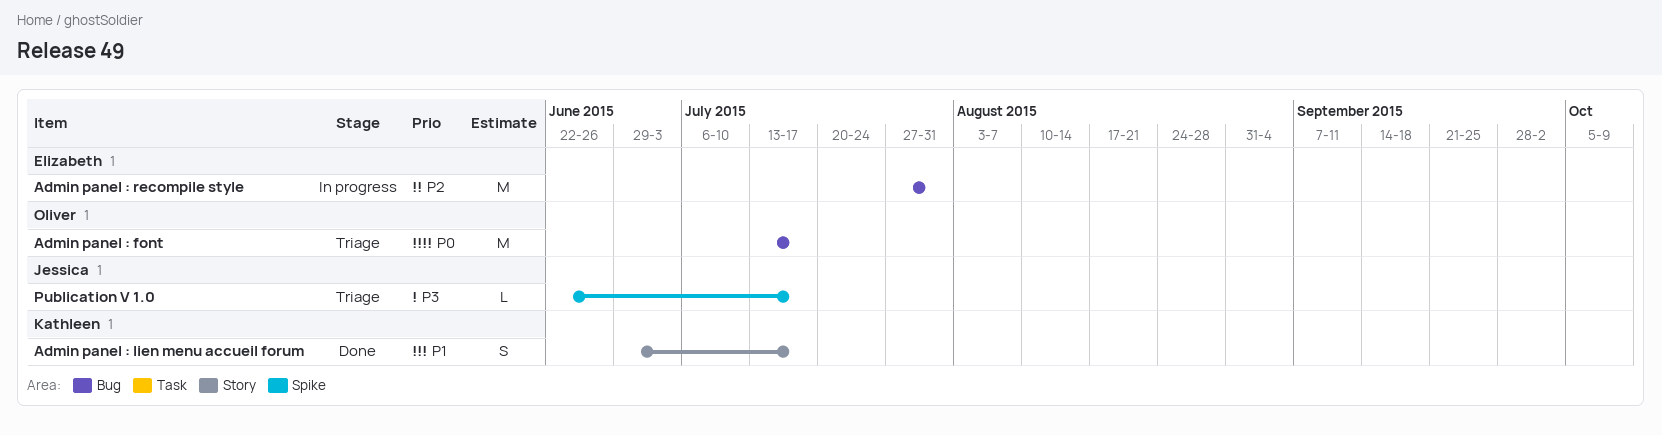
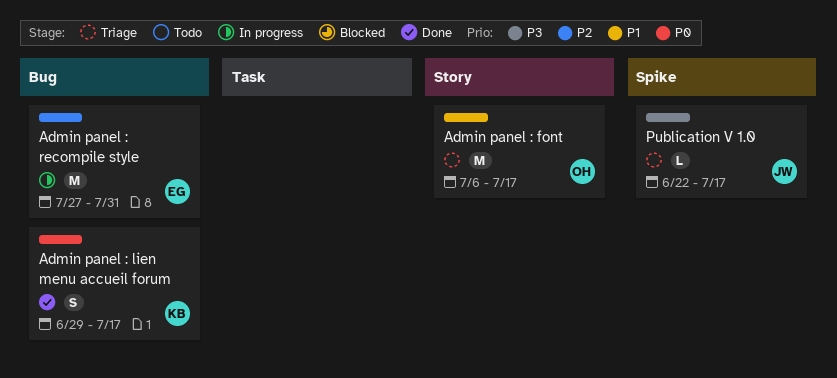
Admin panel : font, priority: P0 -> P1
Admin panel : font, label: Bug -> Story
Admin panel : font, start: Jul 13 -> Jul 6
Admin panel : lien menu accueil forum, priority: P1 -> P0
Admin panel : lien menu accueil forum, label: Story -> Bug

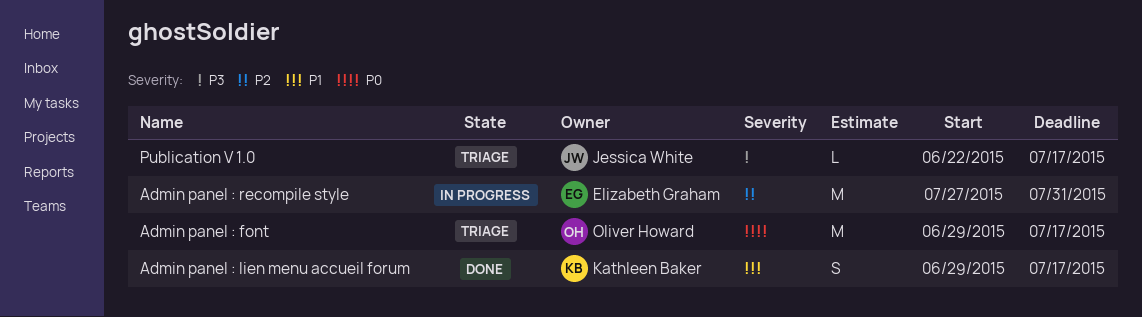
Admin panel : font, priority: P1 -> P0
Admin panel : font, start: Jul 6 -> Jun 29
Admin panel : lien menu accueil forum, priority: P0 -> P1

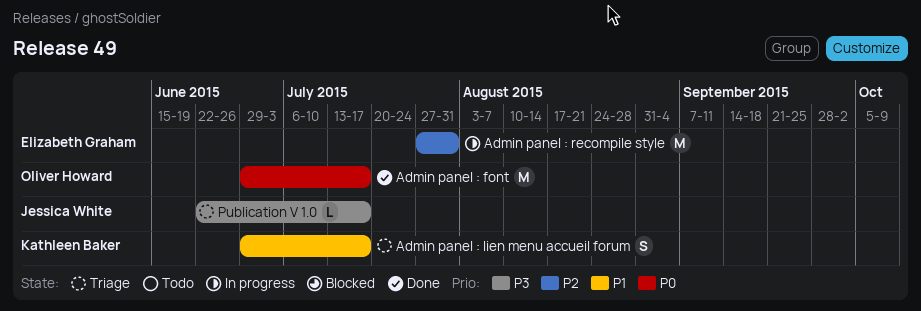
Admin panel : font, status: Triage -> Done
Admin panel : lien menu accueil forum, status: Done -> Triage

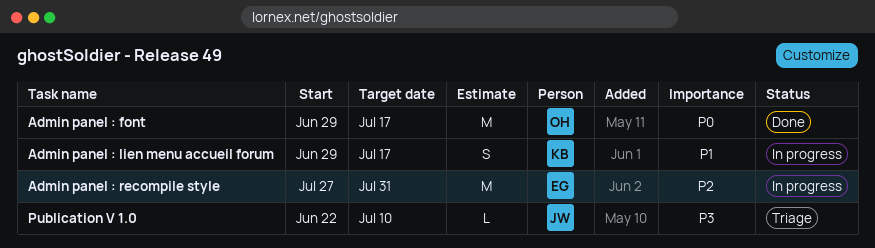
Admin panel : lien menu accueil forum, status: Triage -> In progress
Publication V 1.0, due: Jul 17 -> Jul 10

